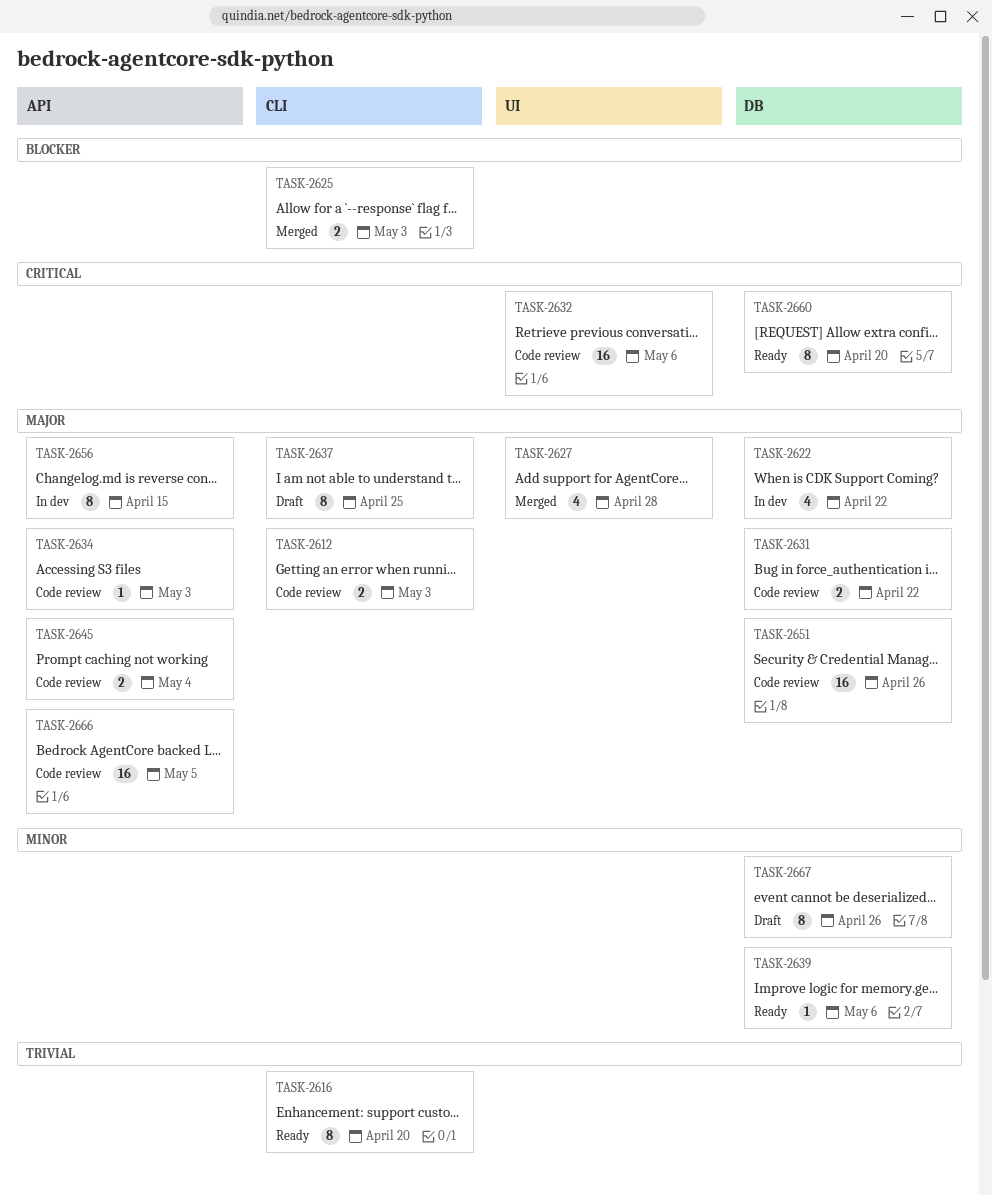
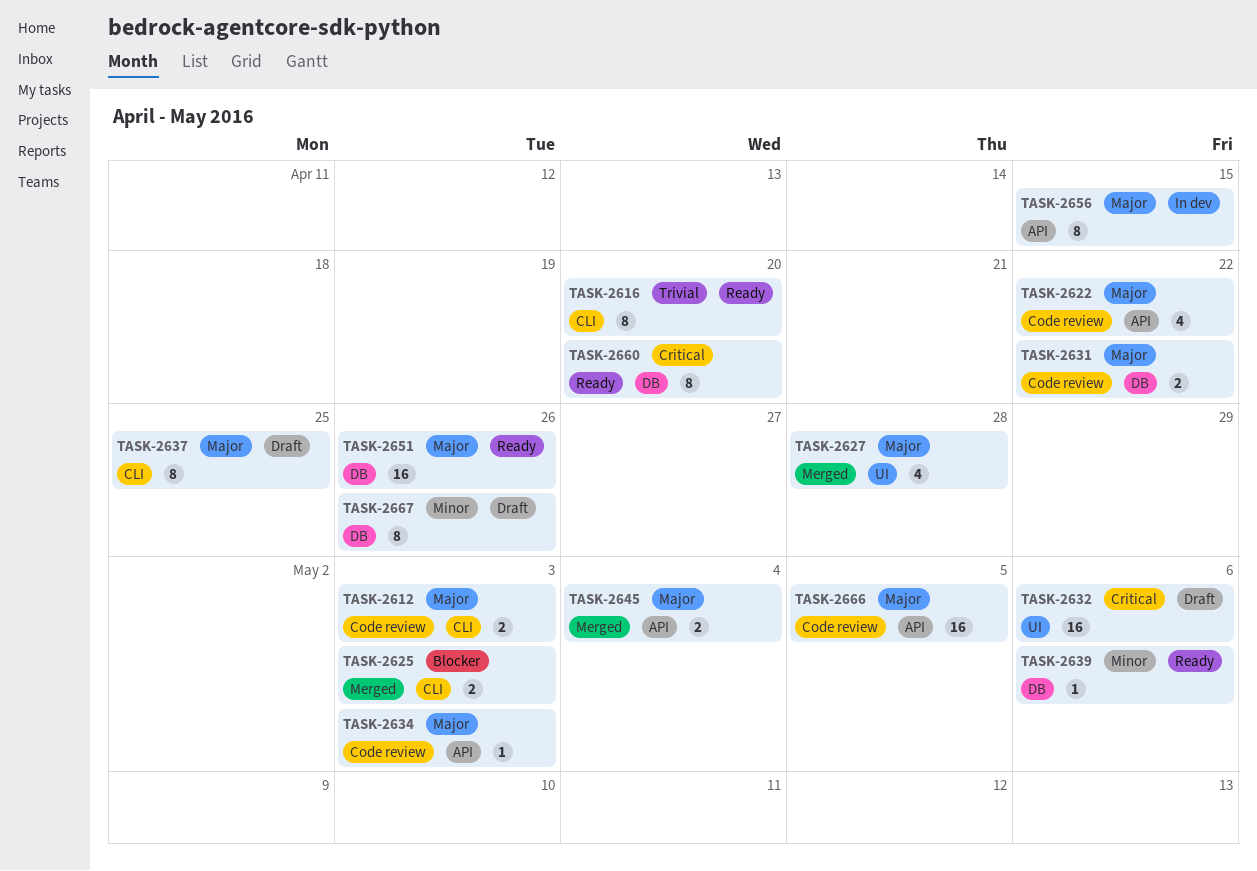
TASK-2622, status: In dev -> Code review
TASK-2622, label: DB -> API
TASK-2632, status: Code review -> Draft
TASK-2645, status: Code review -> Merged
TASK-2651, status: Code review -> Ready

